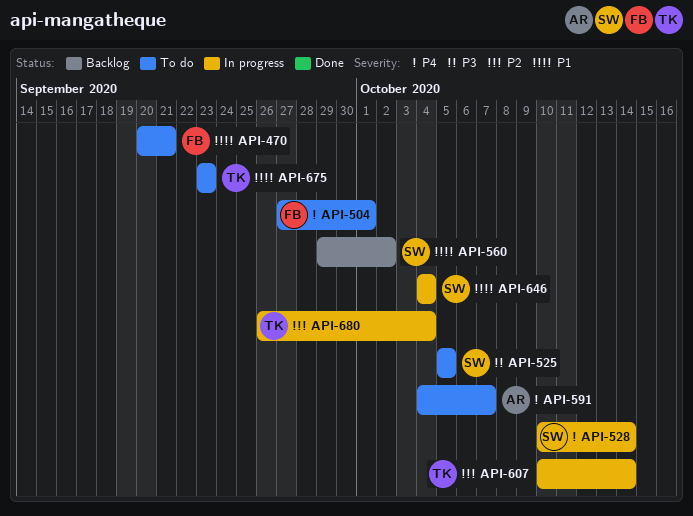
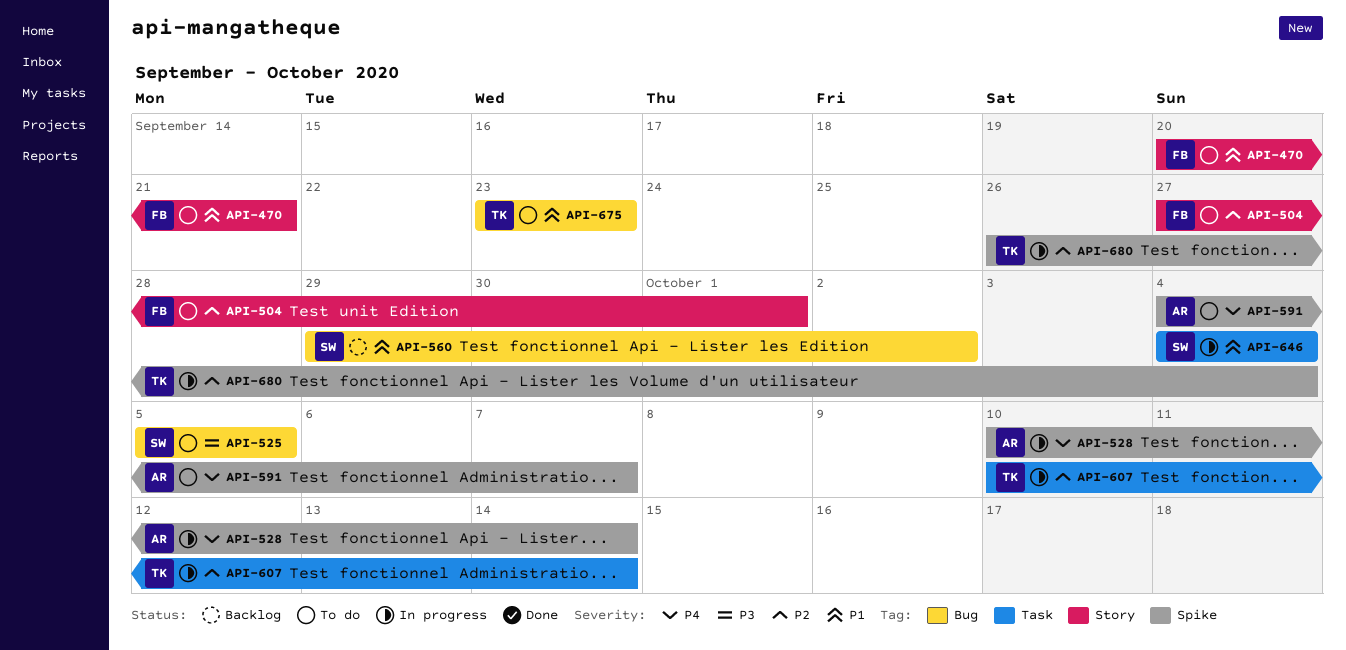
API-504, priority: P4 -> P2
API-528, owner: SW -> AR

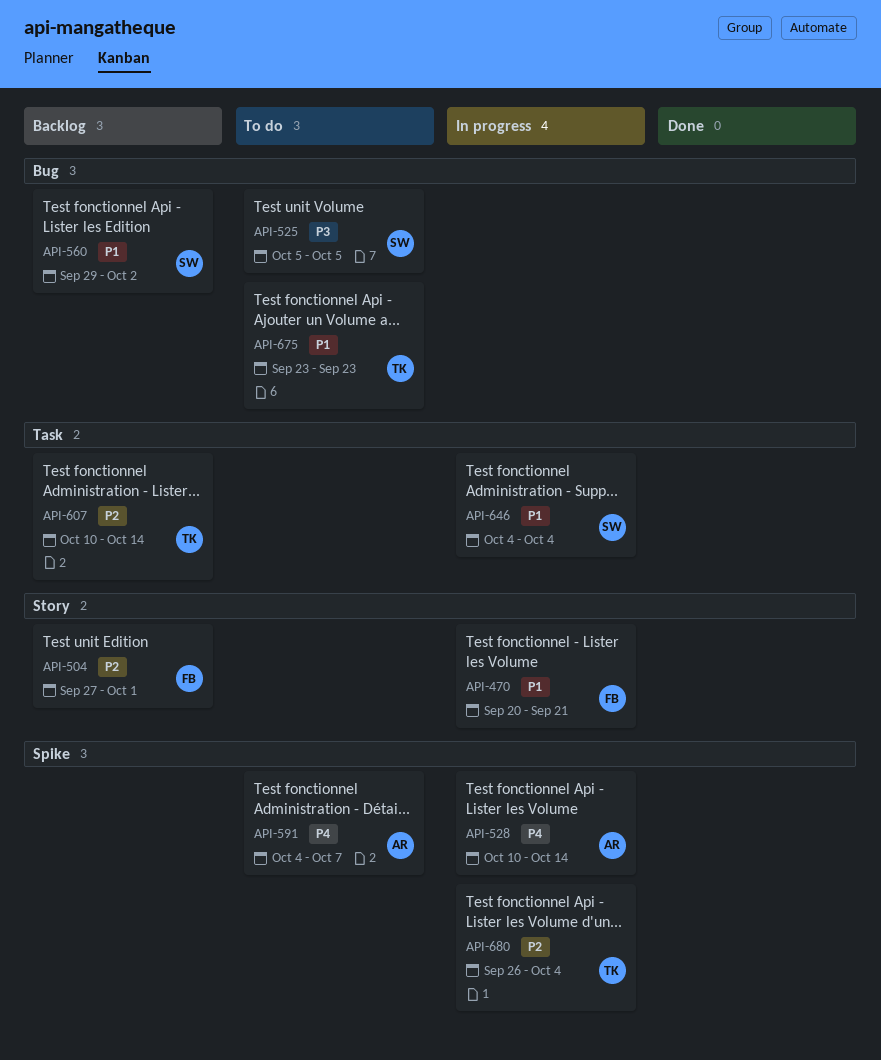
API-470, status: To do -> In progress
API-504, status: To do -> Backlog
API-607, status: In progress -> Backlog

